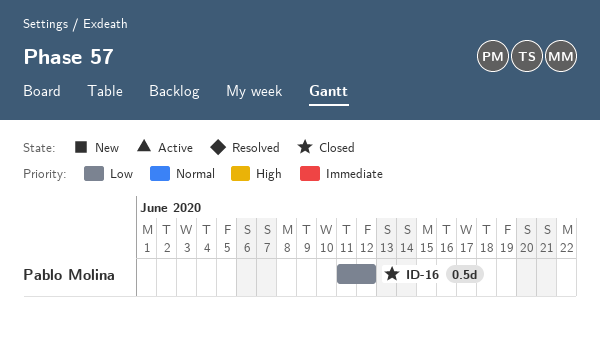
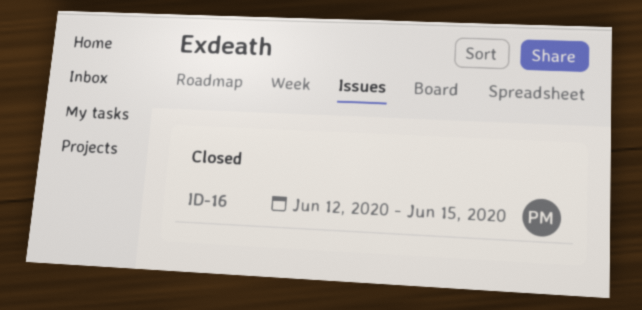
ID-16, start: Jun 11 -> Jun 12
ID-16, due: Jun 12 -> Jun 15

